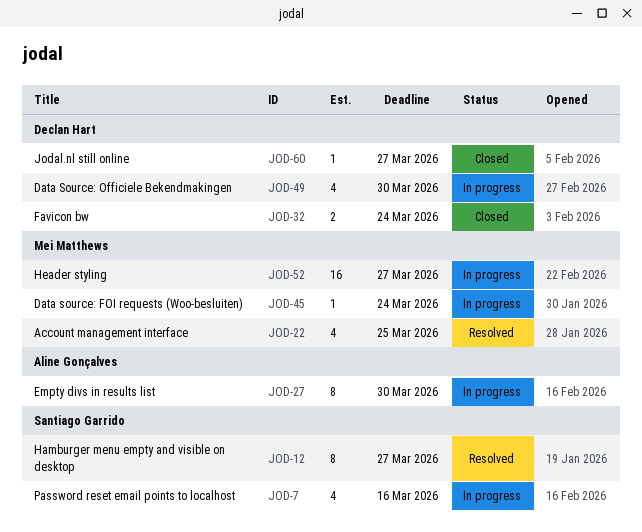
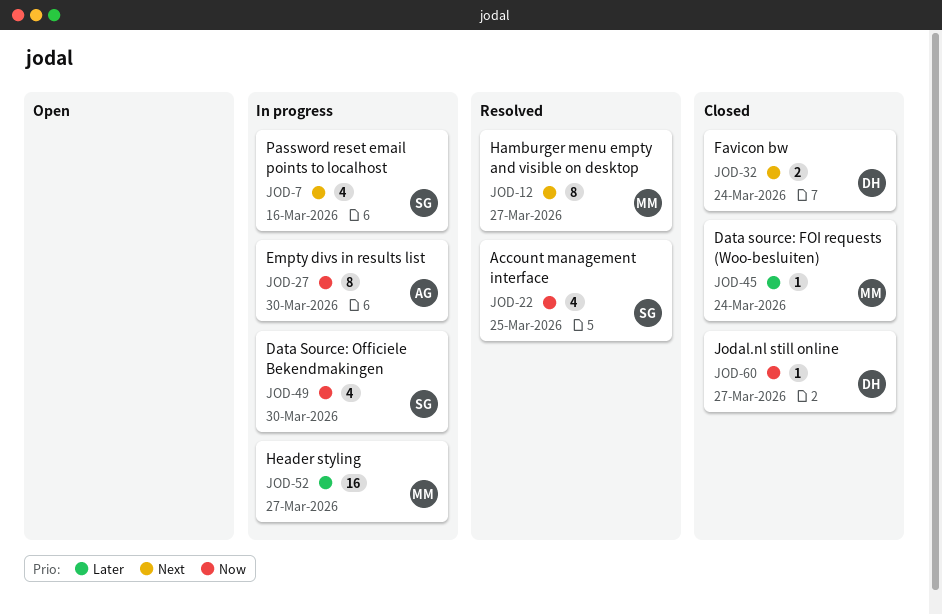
JOD-12, owner: Santiago Garrido -> Mei Matthews
JOD-22, owner: Mei Matthews -> Santiago Garrido
JOD-45, status: In progress -> Closed
JOD-49, owner: Declan Hart -> Santiago Garrido

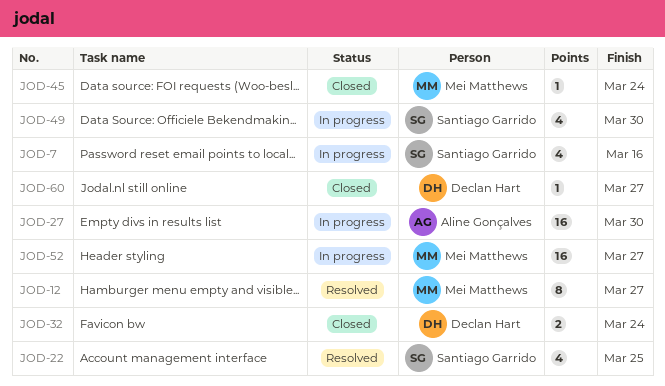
JOD-27, estimate: 8 -> 16

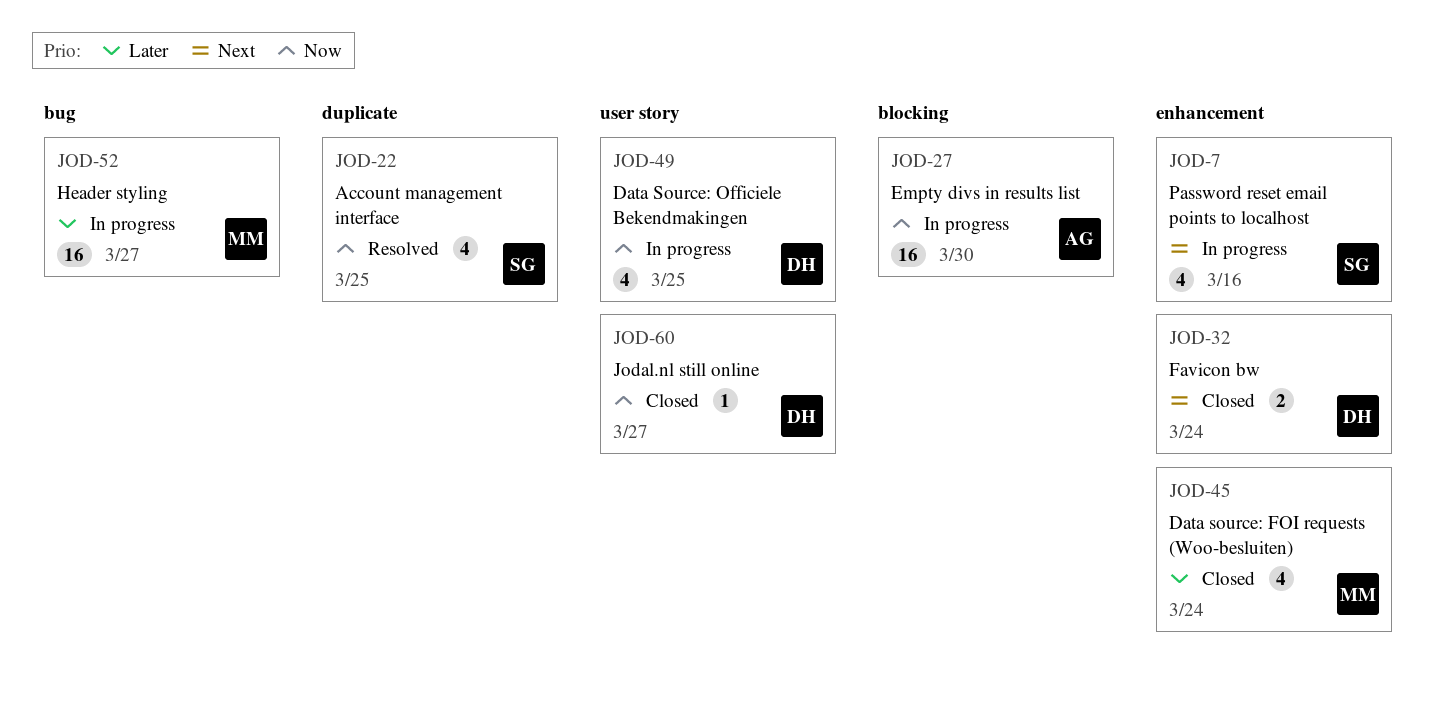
JOD-12: present -> none
JOD-45, estimate: 1 -> 4
JOD-49, owner: Santiago Garrido -> Declan Hart
JOD-49, due: Mar 30 -> Mar 25

